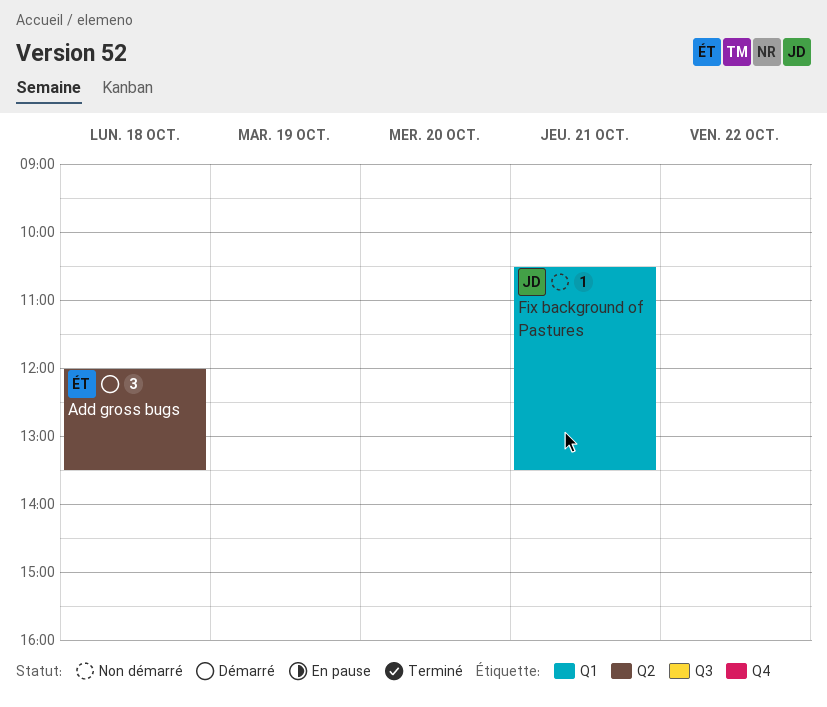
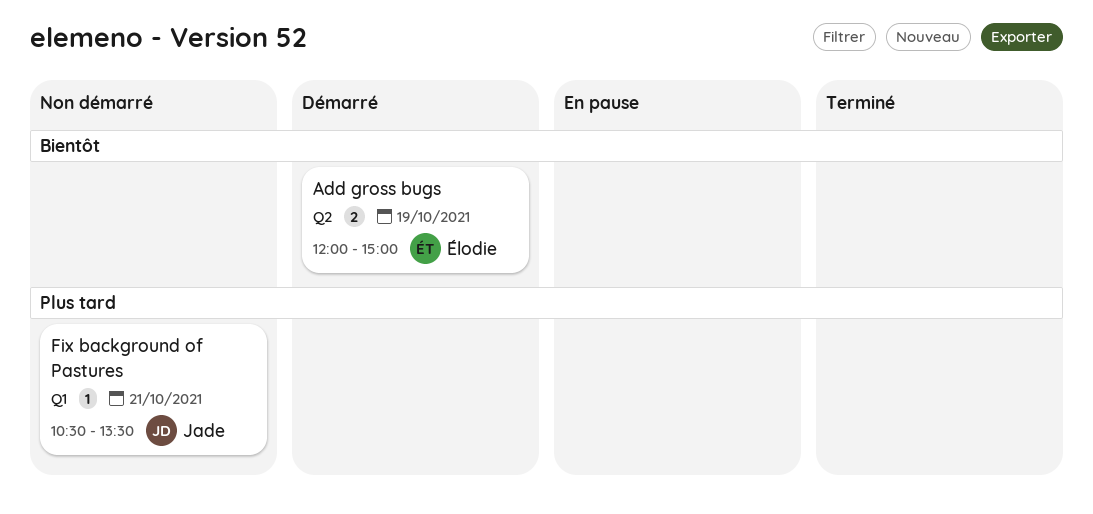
Add gross bugs, estimate: 3 -> 2
Add gross bugs, day: Oct 18 -> Oct 19
Add gross bugs, ends: 13:30 -> 15:00

